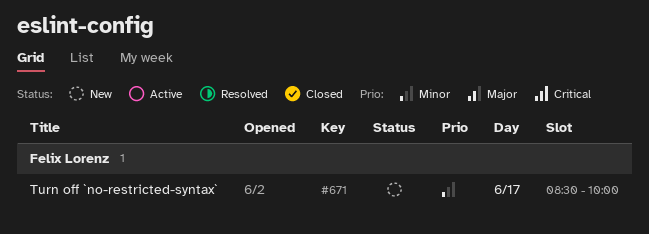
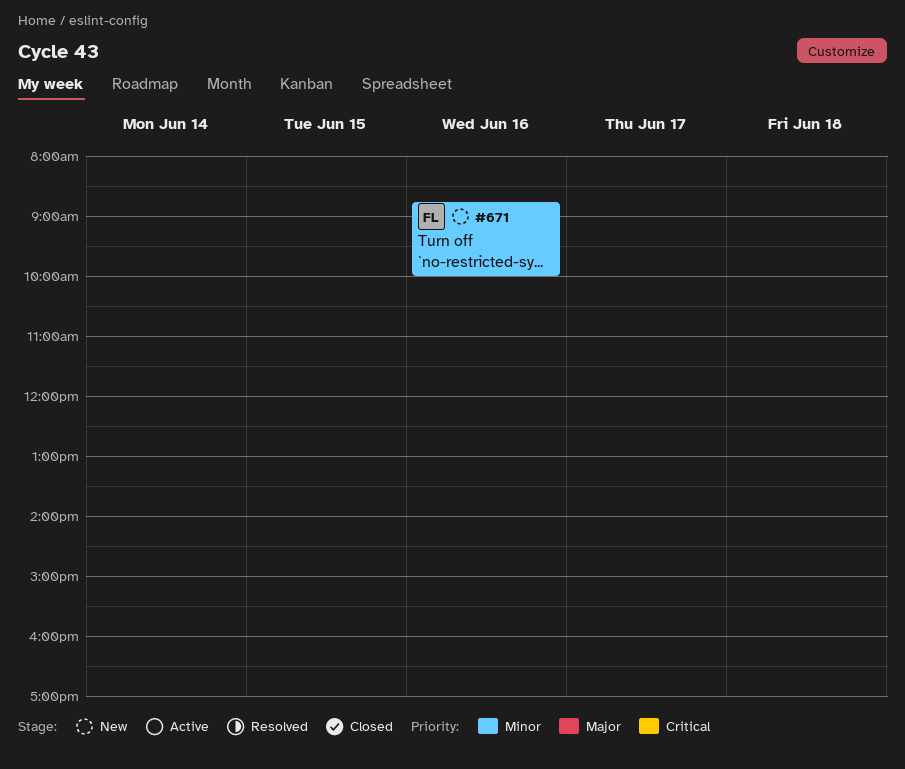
#671, day: Jun 17 -> Jun 16
#671, begins: 08:30 -> 08:45

